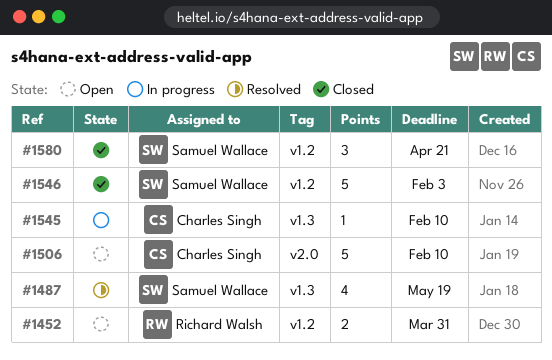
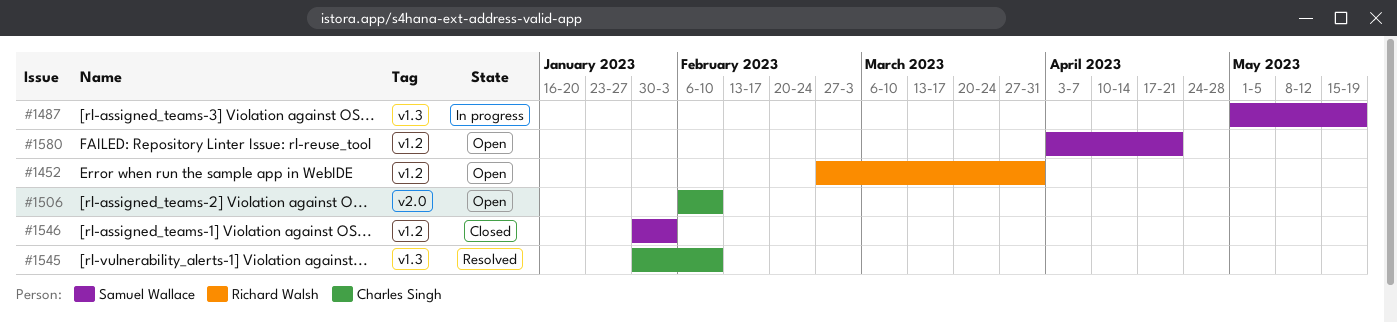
#1487, status: Resolved -> In progress
#1545, status: In progress -> Resolved
#1580, status: Closed -> Open

